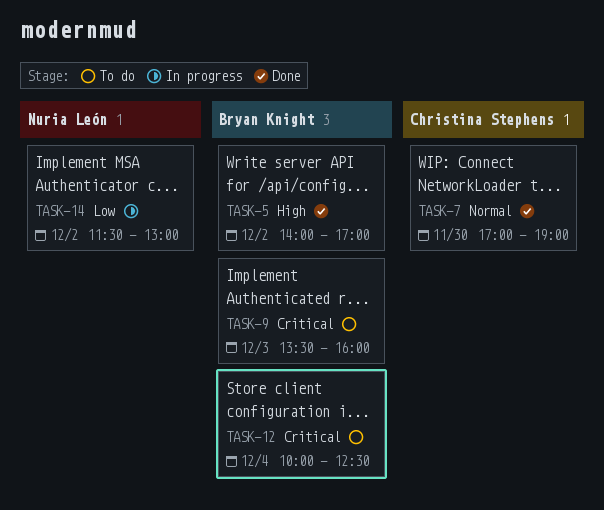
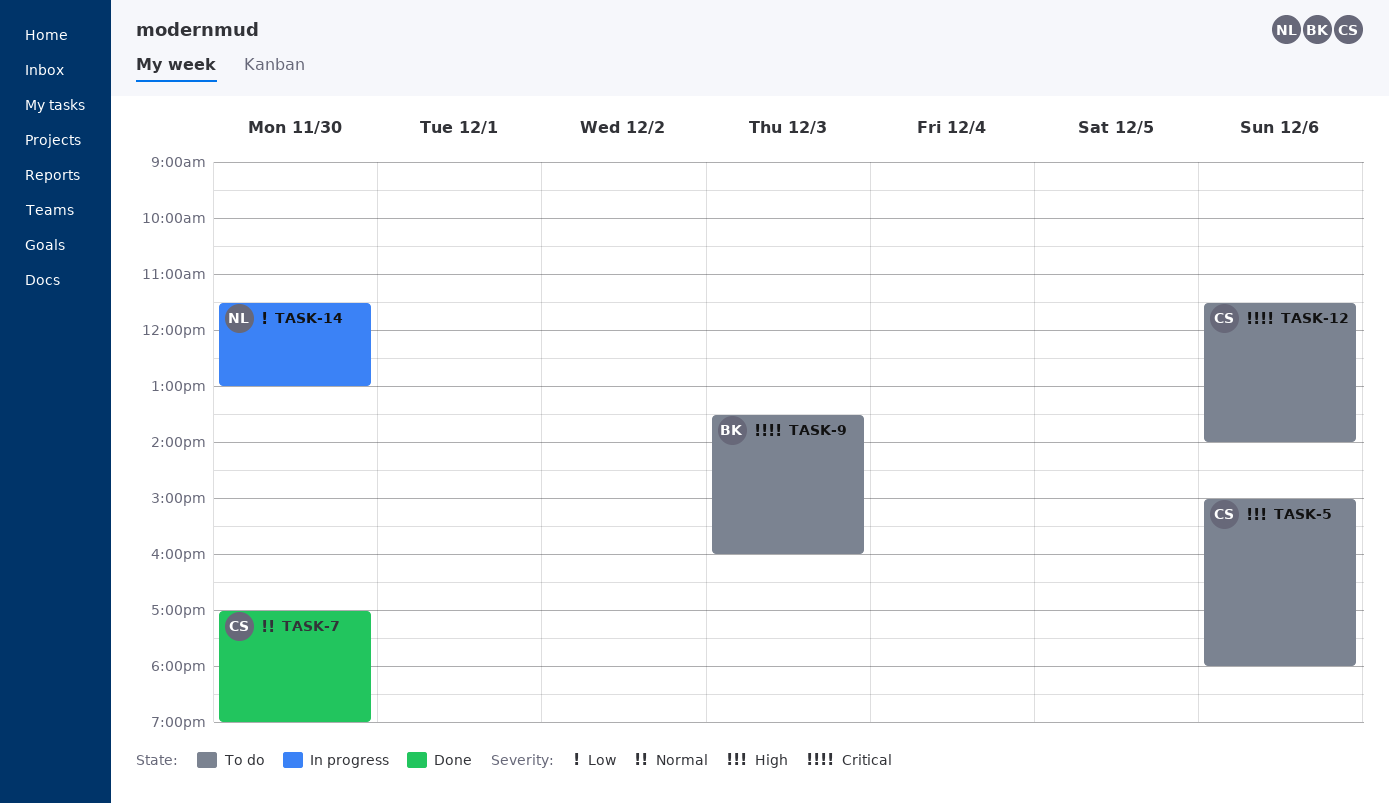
TASK-5, status: Done -> To do
TASK-5, owner: Bryan Knight -> Christina Stephens
TASK-5, day: Dec 2 -> Dec 6
TASK-5, begins: 14:00 -> 15:00
TASK-5, ends: 17:00 -> 18:00
TASK-12, owner: Bryan Knight -> Christina Stephens
TASK-12, day: Dec 4 -> Dec 6
TASK-12, begins: 10:00 -> 11:30
TASK-12, ends: 12:30 -> 14:00
TASK-14, day: Dec 2 -> Nov 30

